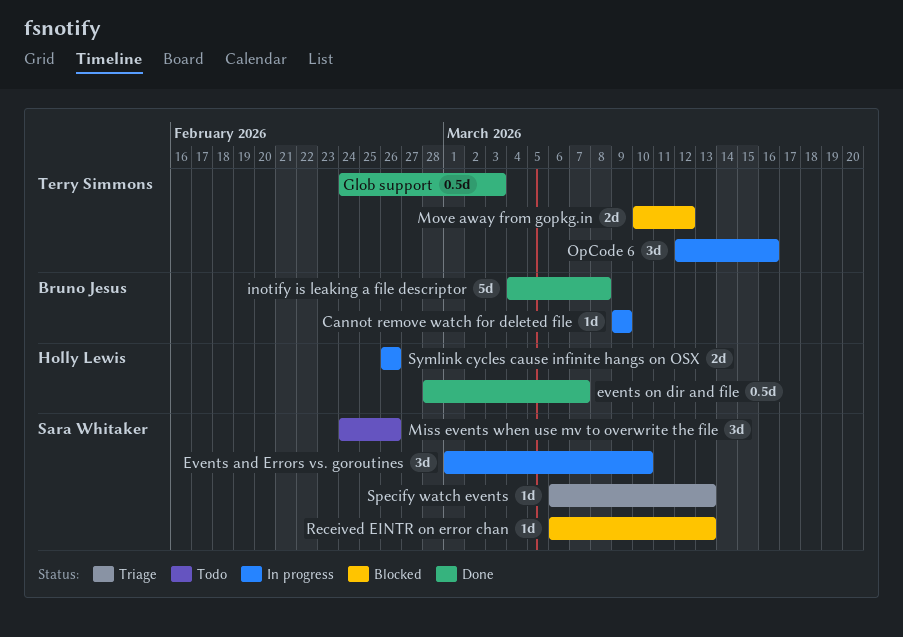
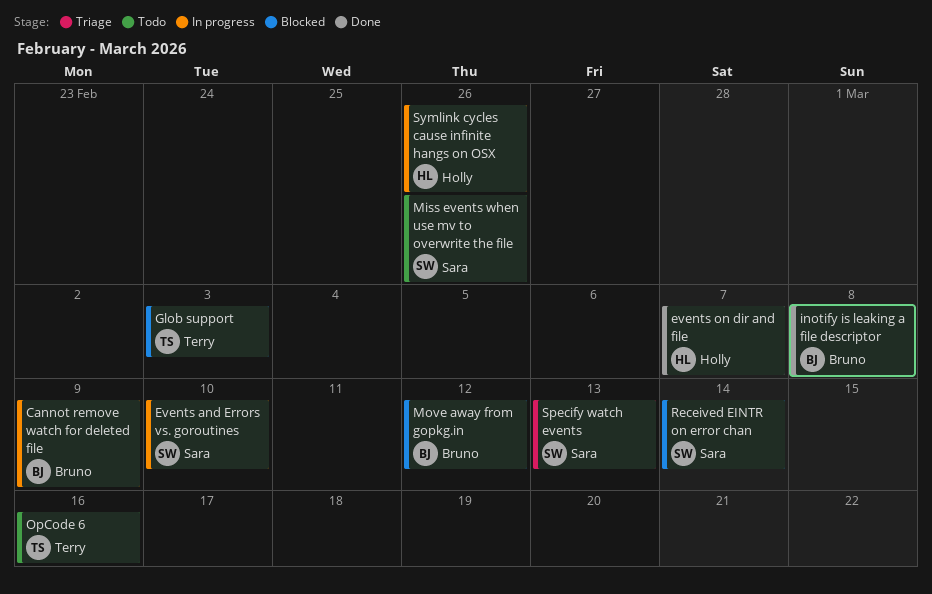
Glob support, status: Done -> Blocked
Move away from gopkg.in, owner: Terry Simmons -> Bruno Jesus
OpCode 6, status: In progress -> Todo
Received EINTR on error chan, due: Mar 13 -> Mar 14

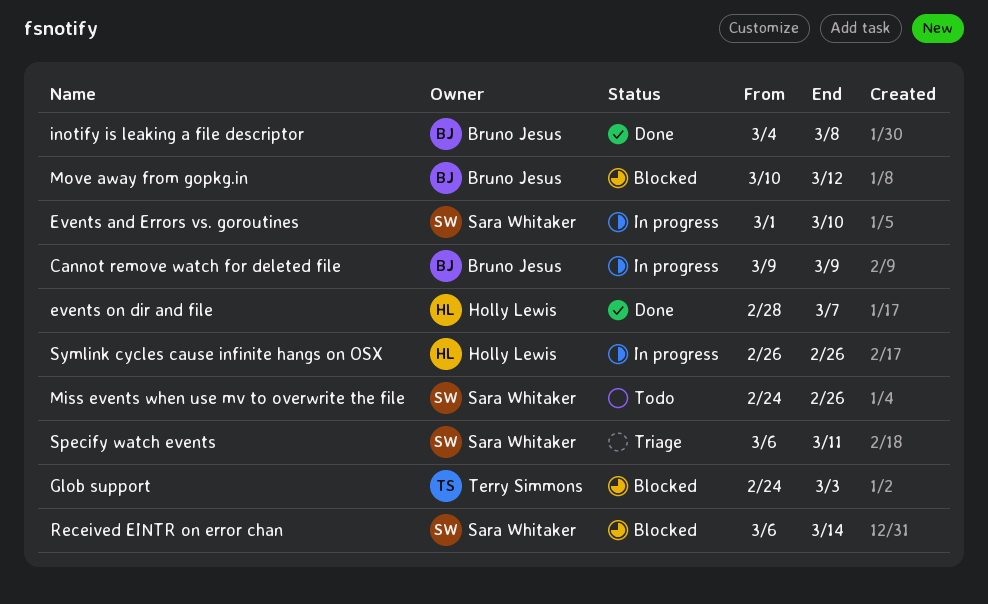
OpCode 6: present -> none
Specify watch events, due: Mar 13 -> Mar 11

